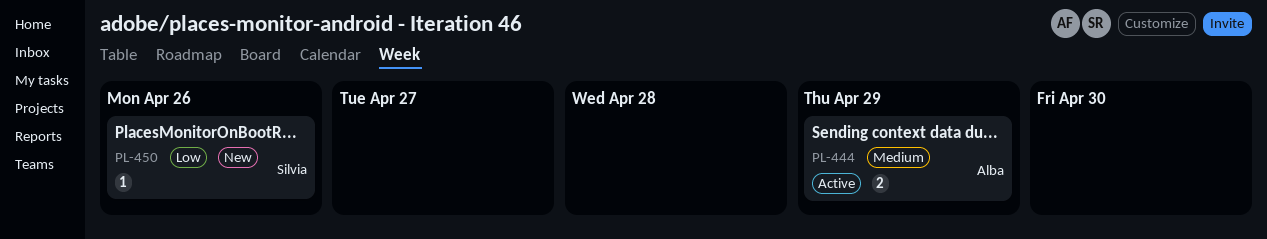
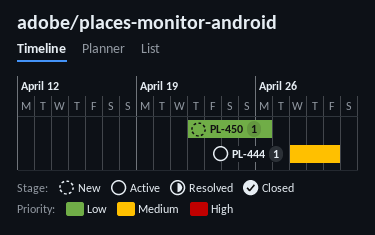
PL-444, estimate: 2 -> 1
PL-444, due: Apr 29 -> Apr 30

